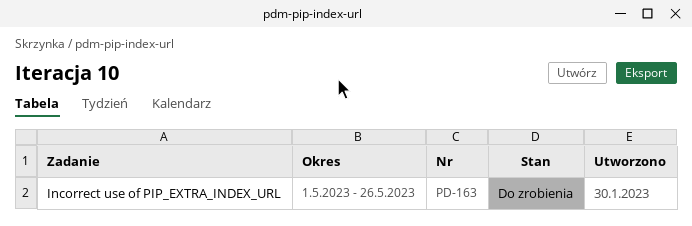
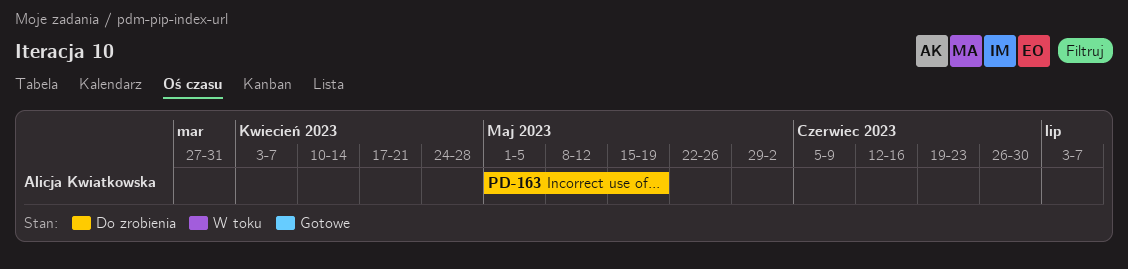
PD-163, due: May 26 -> May 19

